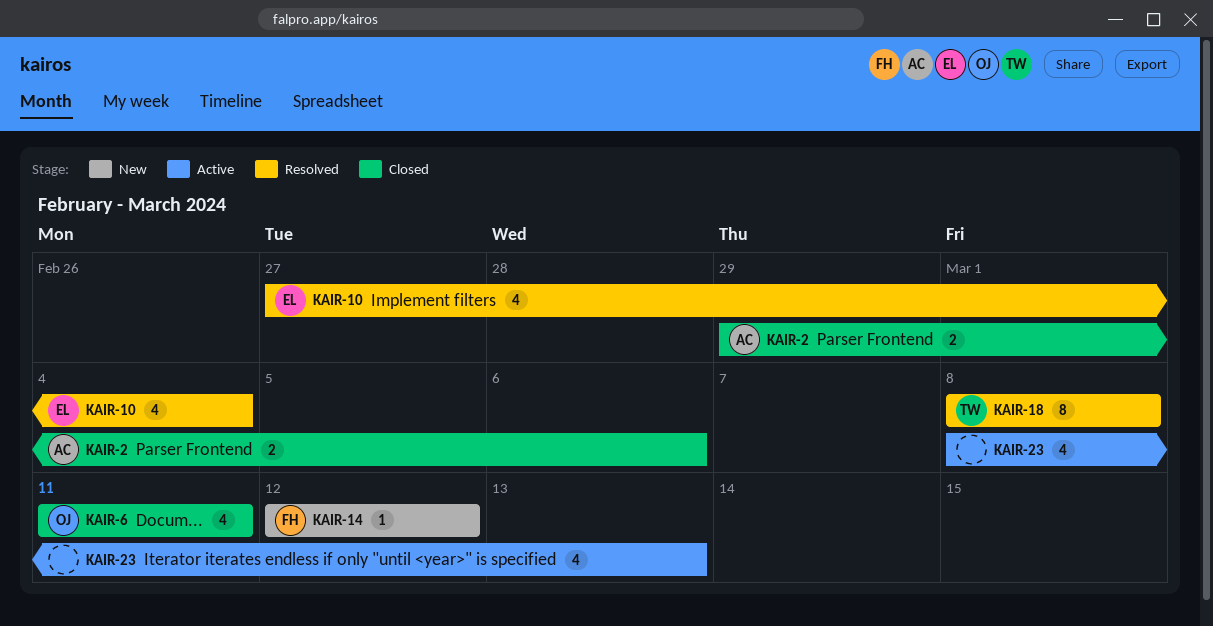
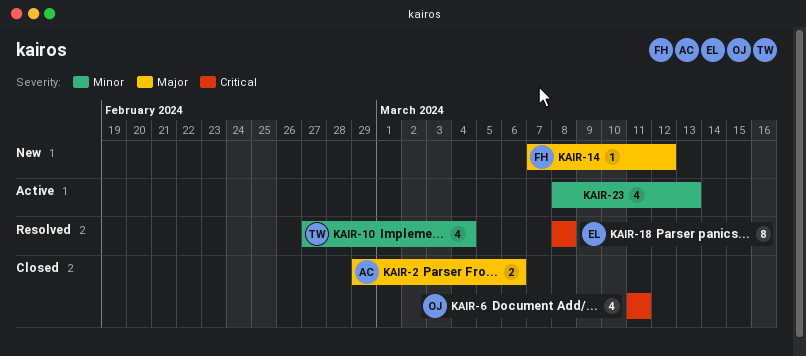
KAIR-10, owner: EL -> TW
KAIR-14, start: Mar 12 -> Mar 7
KAIR-18, owner: TW -> EL

